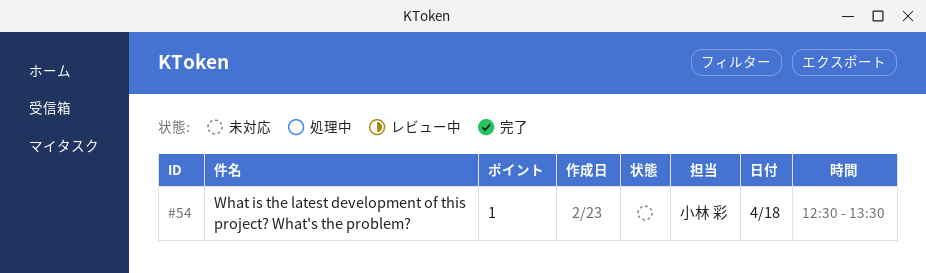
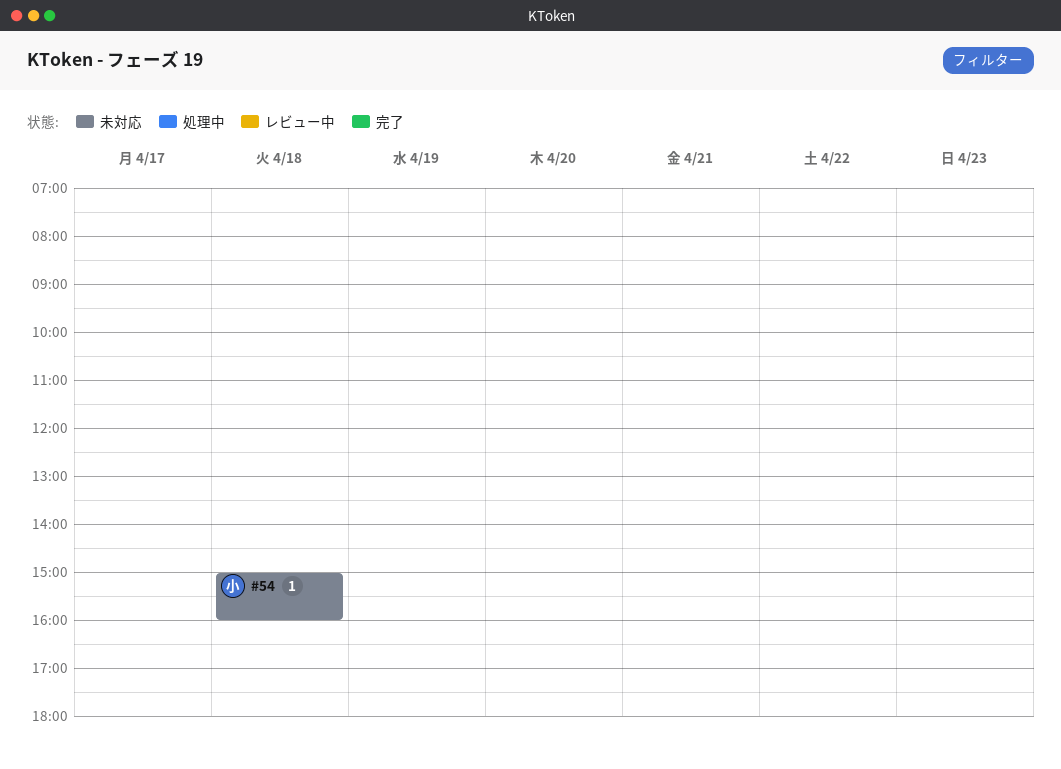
#54, begins: 12:30 -> 15:00
#54, ends: 13:30 -> 16:00

